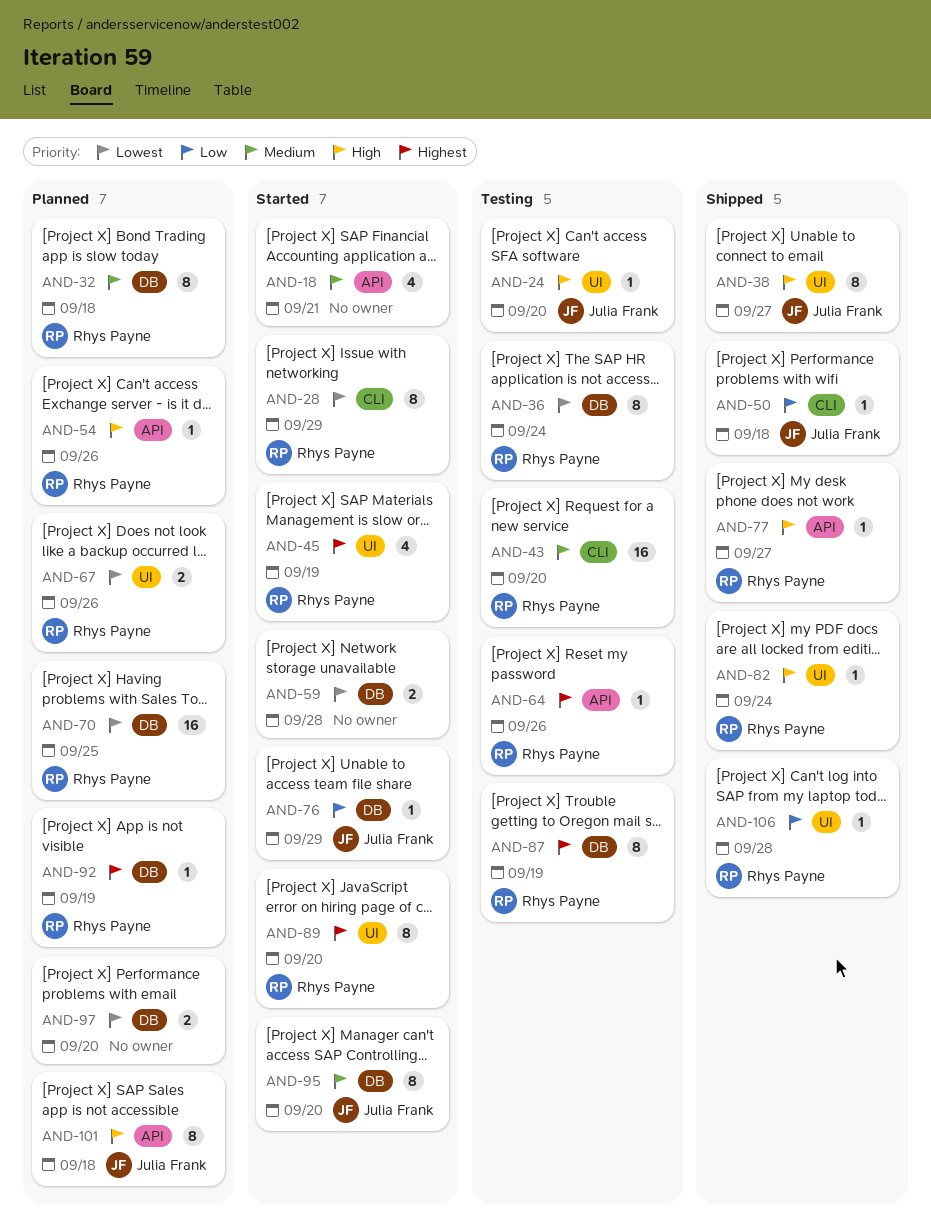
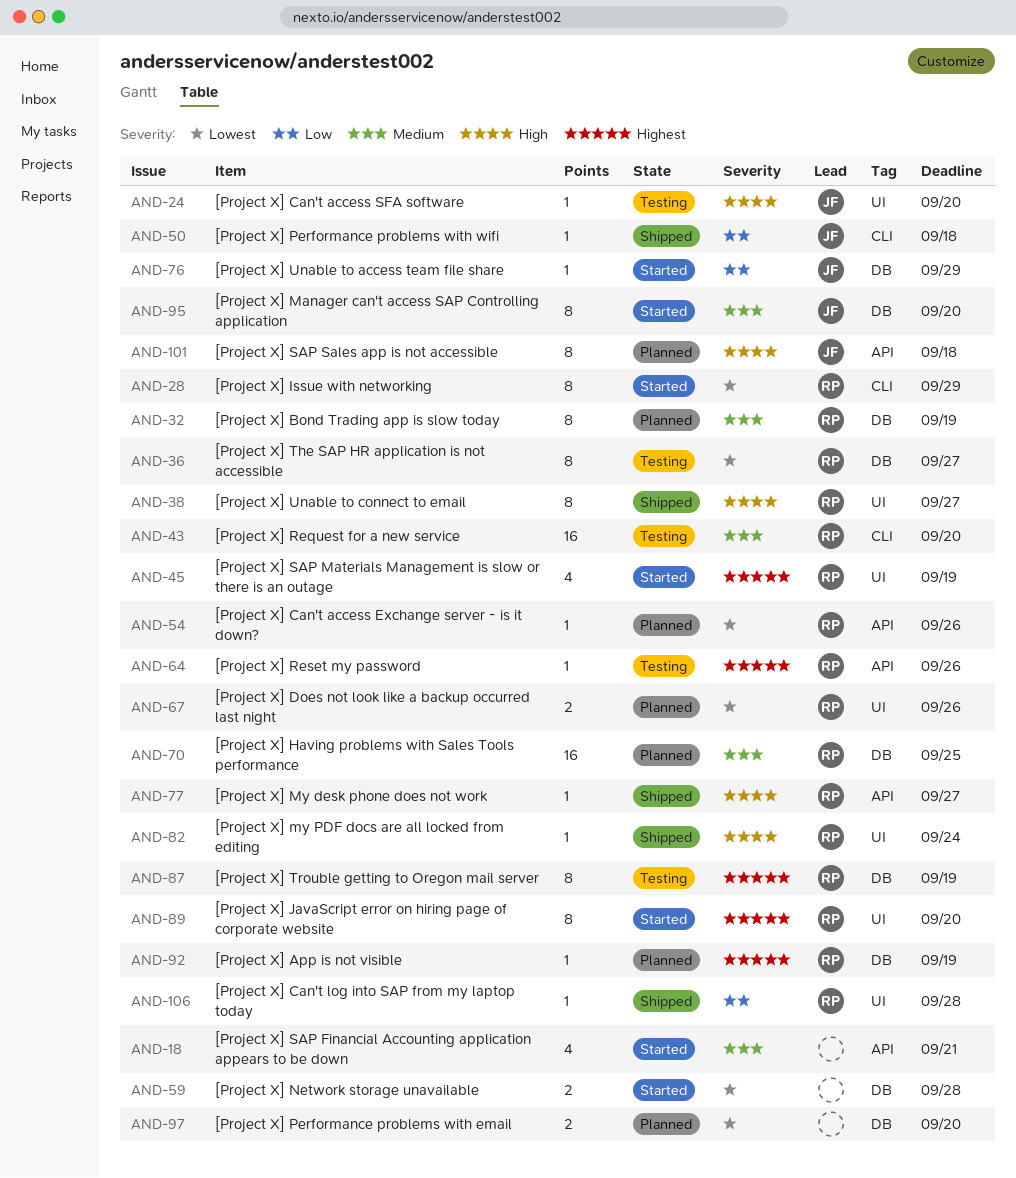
AND-32, due: Sep 18 -> Sep 19
AND-36, due: Sep 24 -> Sep 27
AND-38, owner: Julia Frank -> Rhys Payne
AND-54, priority: High -> Lowest
AND-70, priority: Lowest -> Medium

